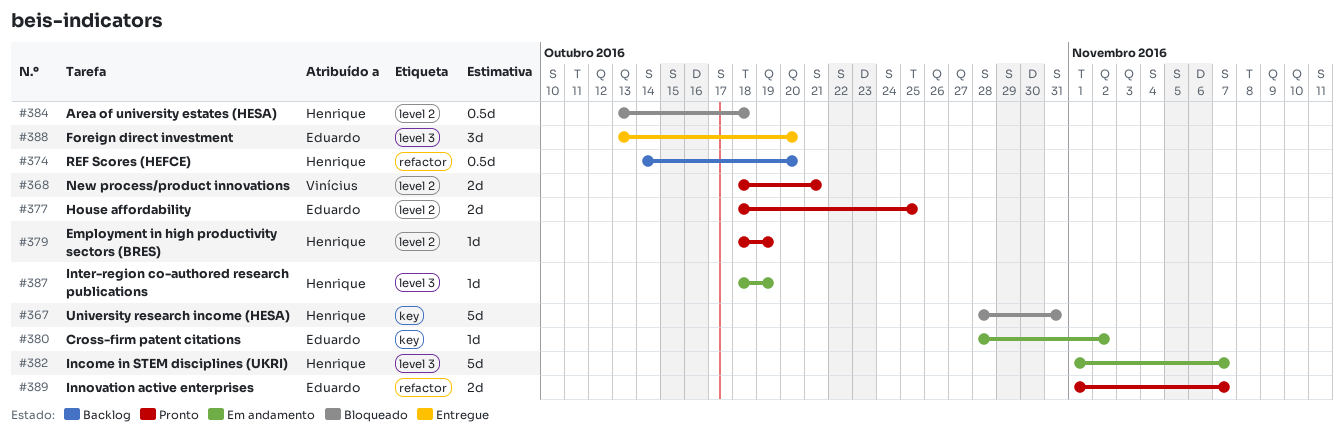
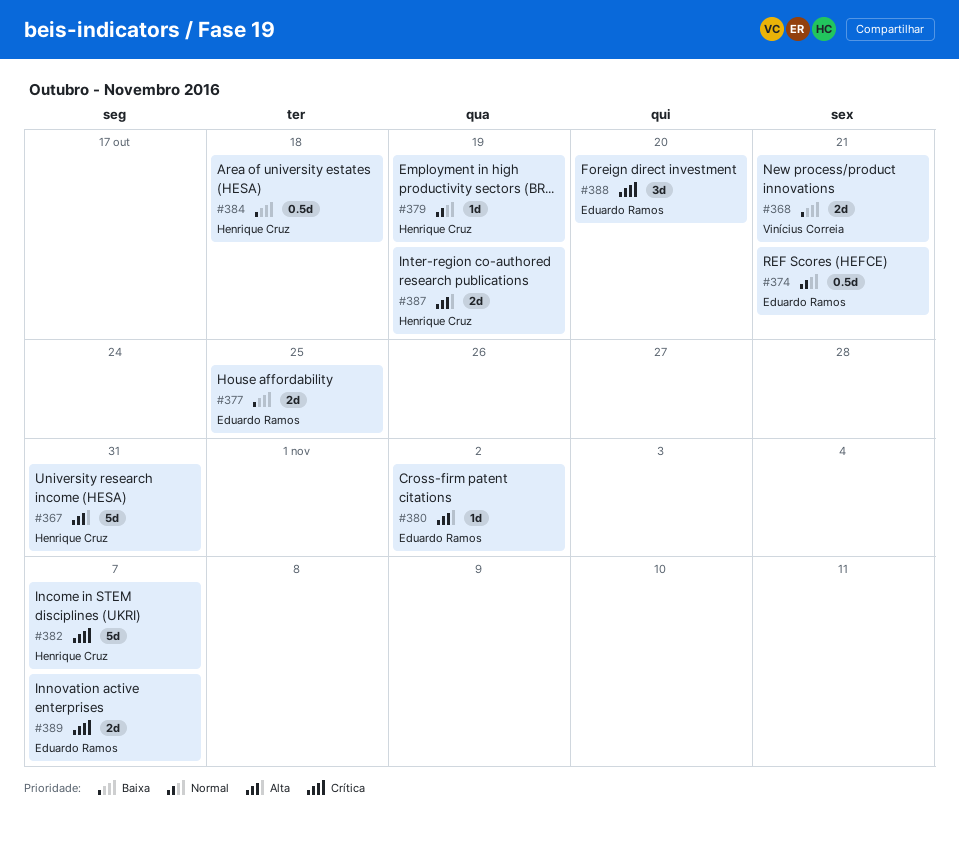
#374, owner: Henrique Cruz -> Eduardo Ramos
#374, due: Oct 20 -> Oct 21
#387, estimate: 1d -> 2d

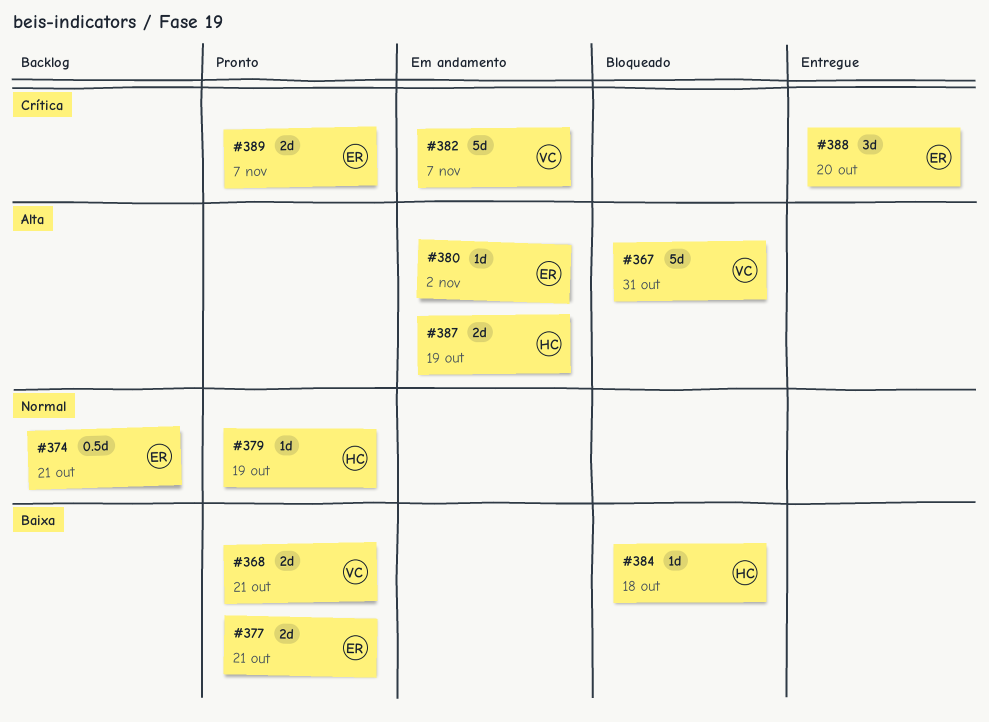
#367, owner: Henrique Cruz -> Vinícius Correia
#377, due: Oct 25 -> Oct 21
#382, owner: Henrique Cruz -> Vinícius Correia
#384, estimate: 0.5d -> 1d

